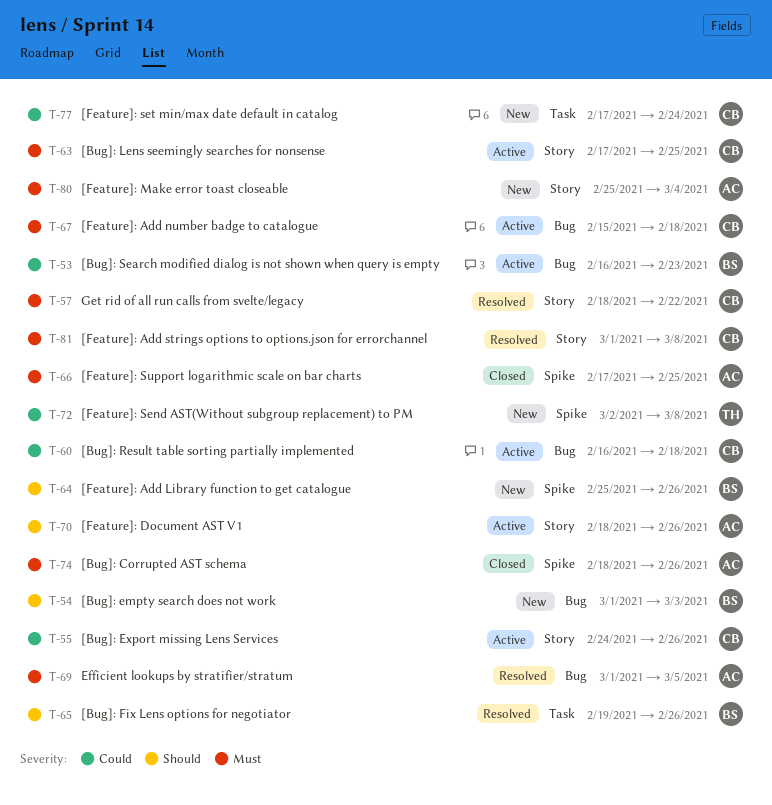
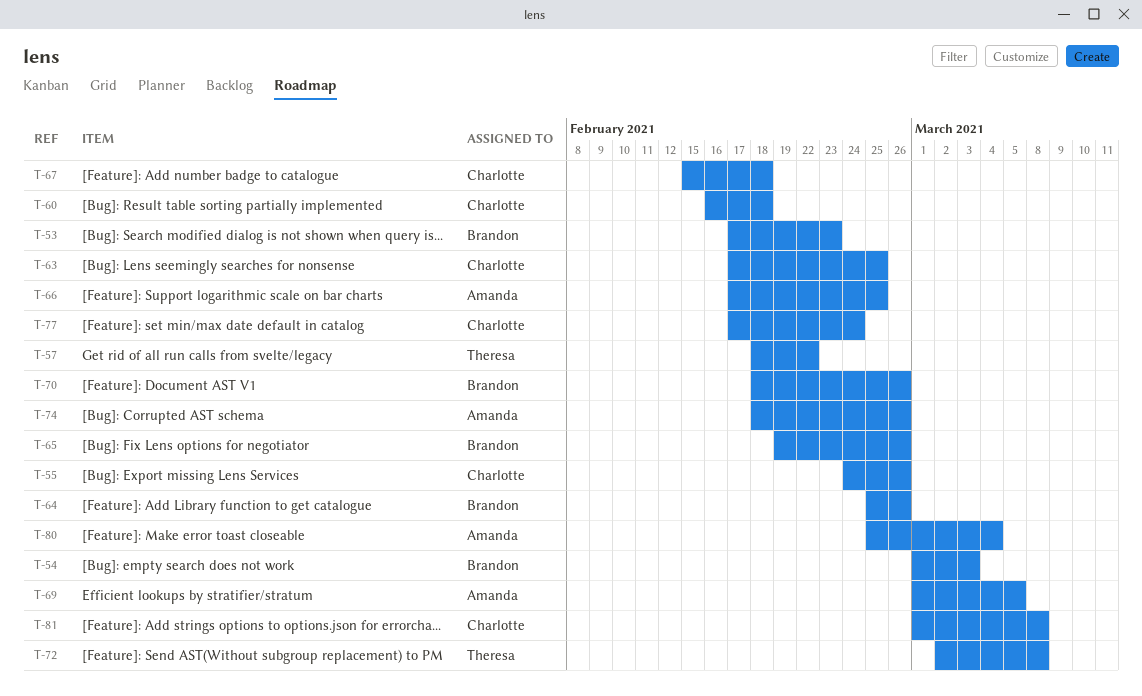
T-53, start: Feb 16 -> Feb 17
T-57, owner: Charlotte -> Theresa
T-70, owner: Amanda -> Brandon

